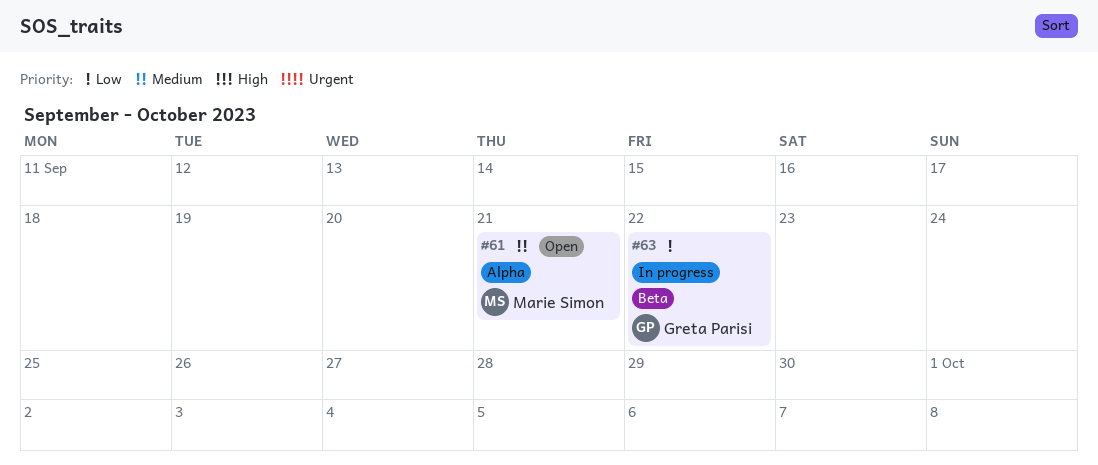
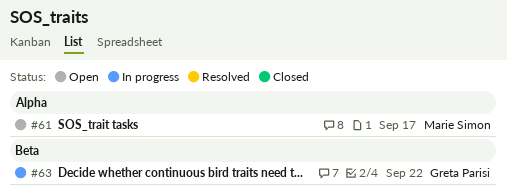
#61, due: Sep 21 -> Sep 17

